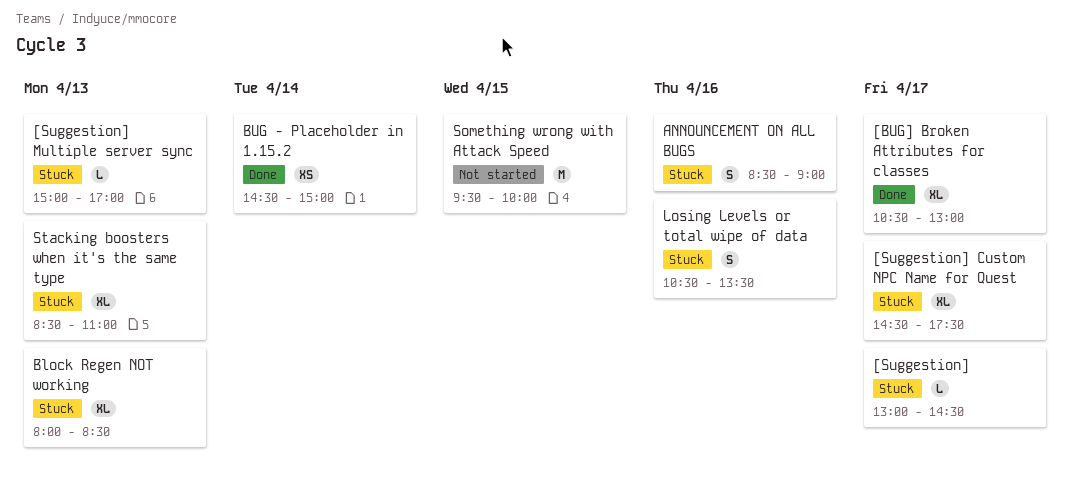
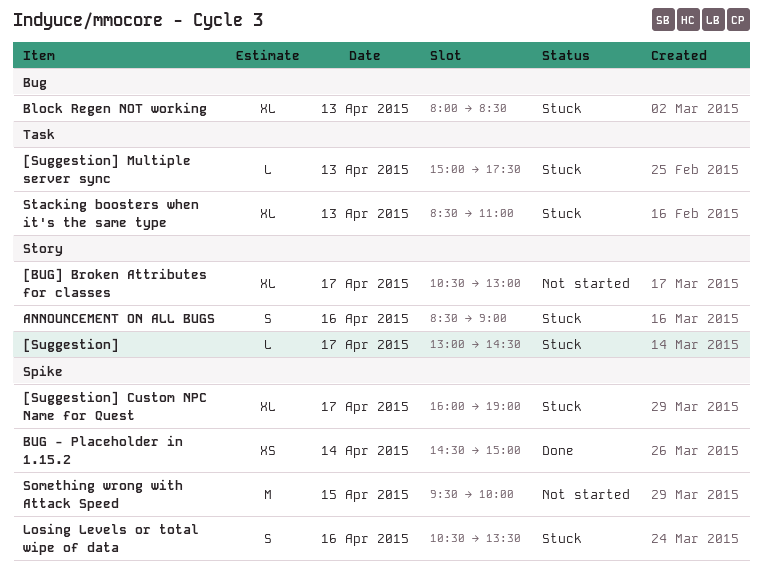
[BUG] Broken Attributes for classes, status: Done -> Not started
[Suggestion] Custom NPC Name for Quest, begins: 14:30 -> 16:00
[Suggestion] Custom NPC Name for Quest, ends: 17:30 -> 19:00
[Suggestion] Multiple server sync, ends: 17:00 -> 17:30

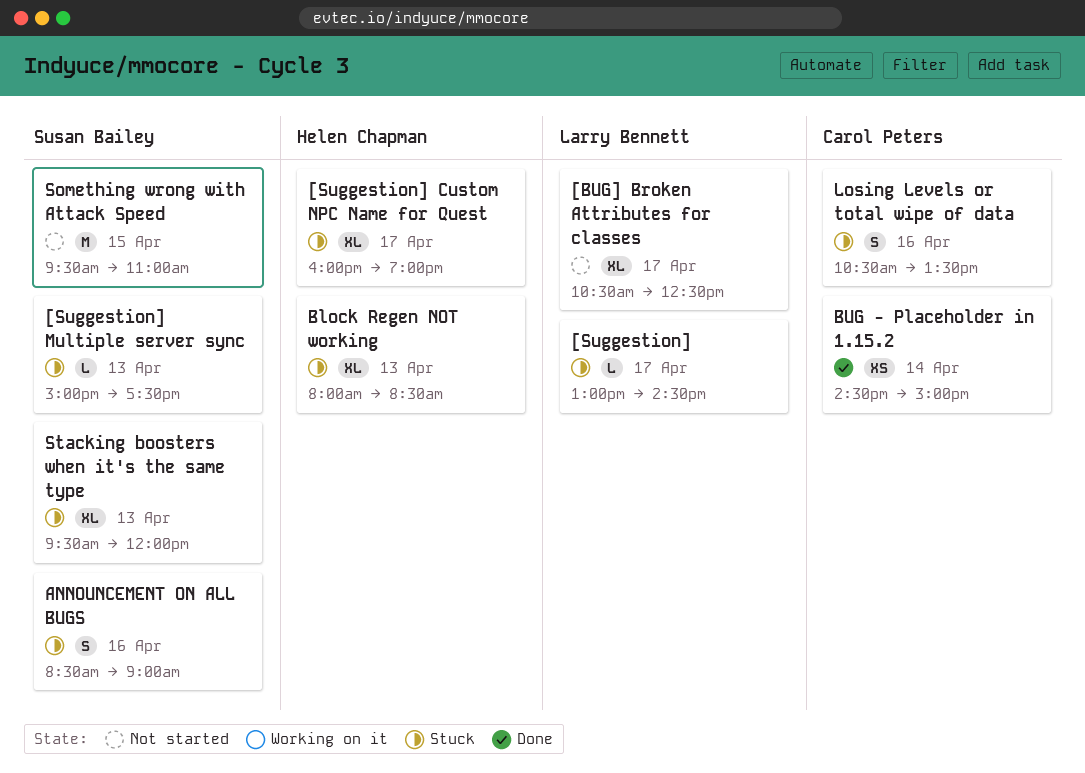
[BUG] Broken Attributes for classes, ends: 13:00 -> 12:30
Something wrong with Attack Speed, ends: 10:00 -> 11:00
Stacking boosters when it's the same type, begins: 08:30 -> 09:30
Stacking boosters when it's the same type, ends: 11:00 -> 12:00

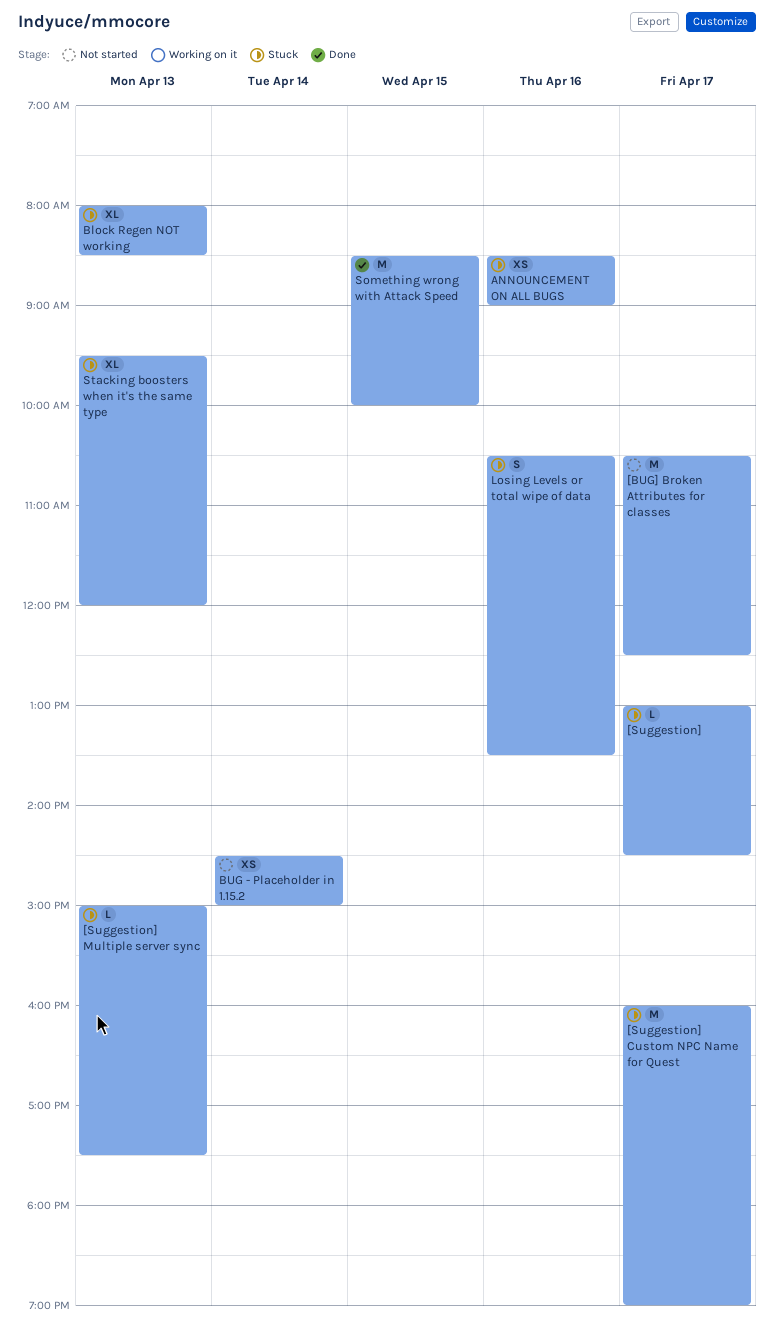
[BUG] Broken Attributes for classes, estimate: XL -> M
[Suggestion] Custom NPC Name for Quest, estimate: XL -> M
ANNOUNCEMENT ON ALL BUGS, estimate: S -> XS
BUG - Placeholder in 1.15.2, status: Done -> Not started
Something wrong with Attack Speed, status: Not started -> Done
Something wrong with Attack Speed, begins: 09:30 -> 08:30
Something wrong with Attack Speed, ends: 11:00 -> 10:00

